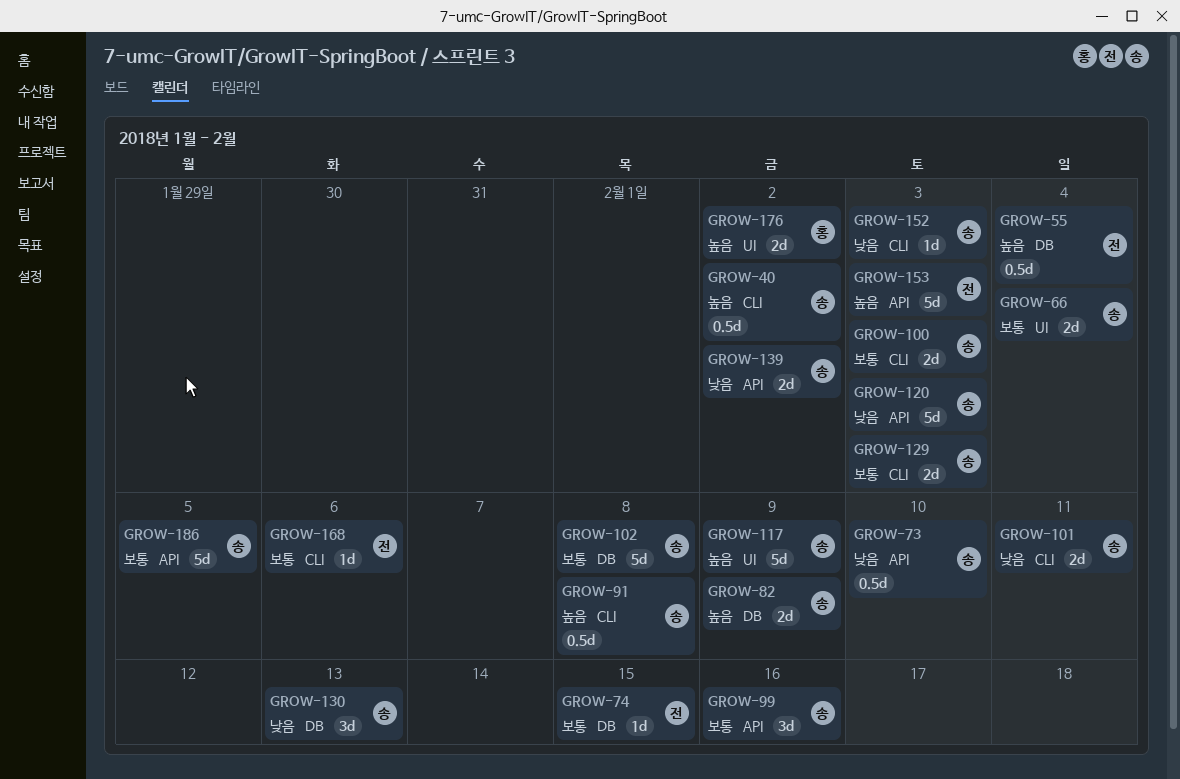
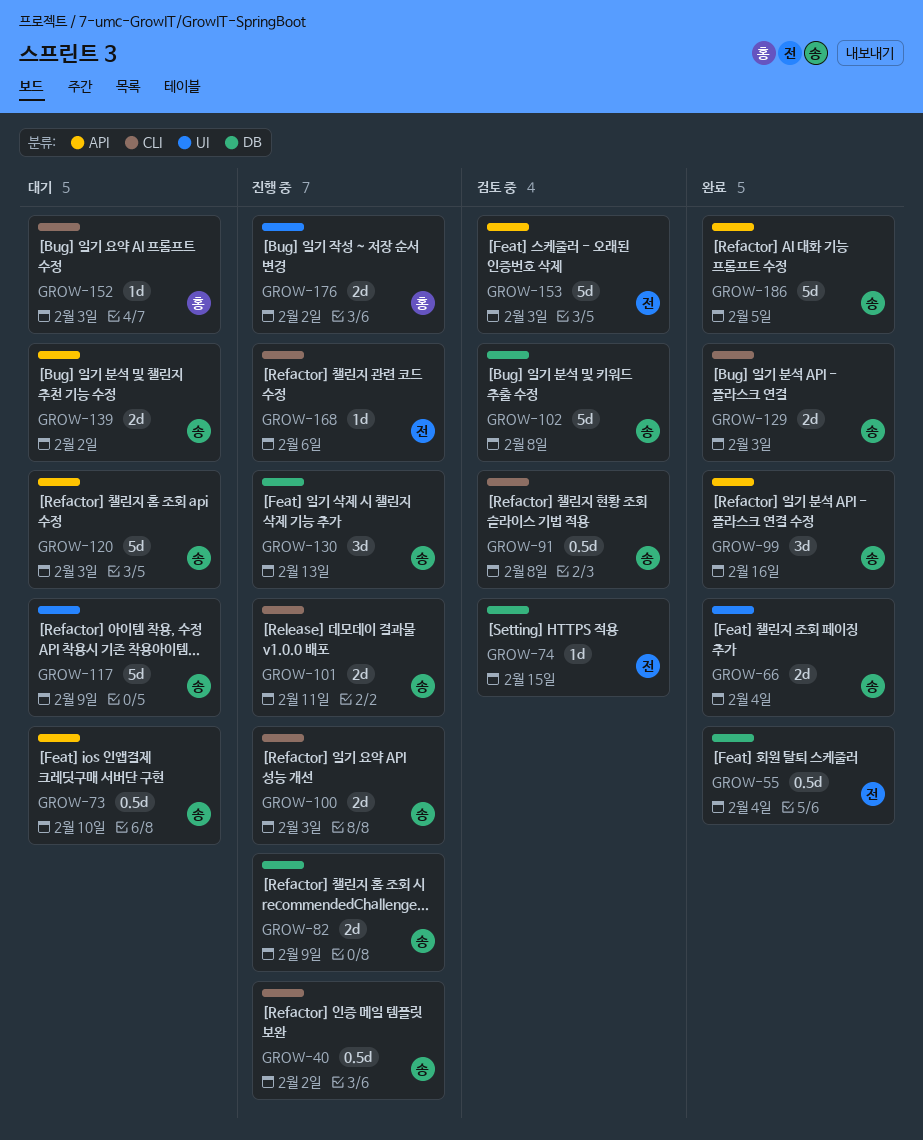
GROW-152, owner: 송 -> 홍

